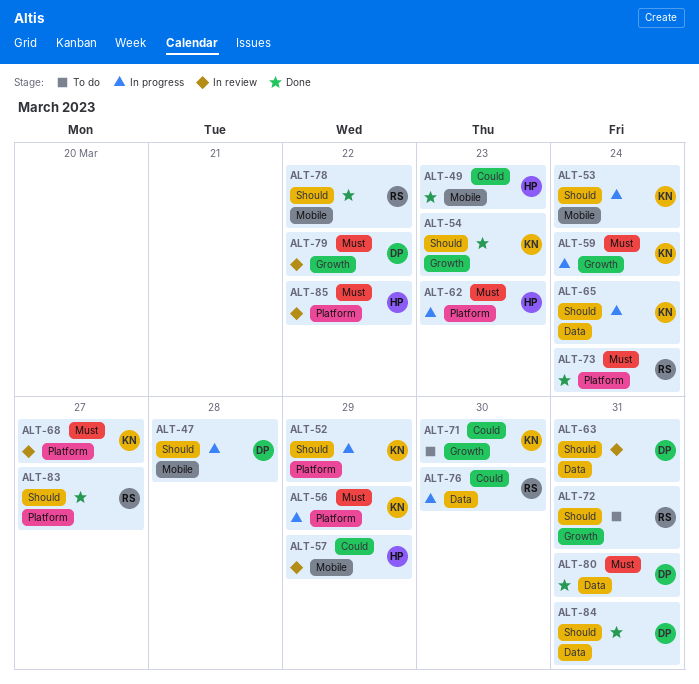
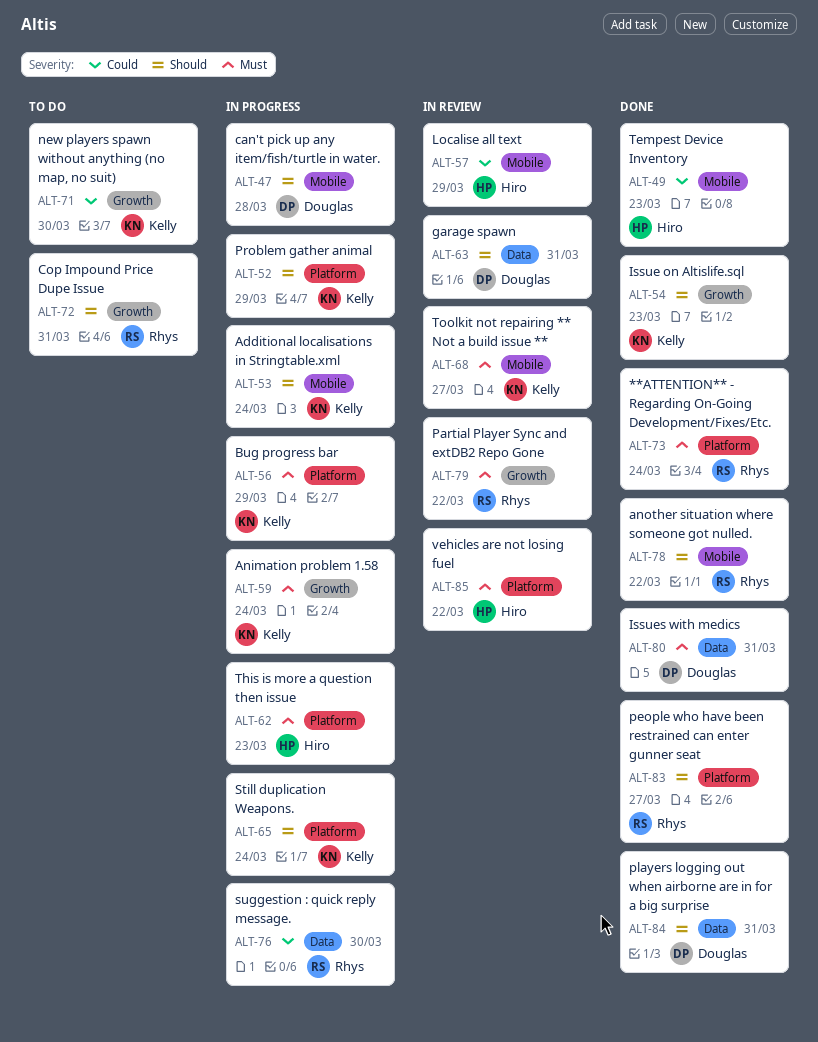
ALT-65, label: Data -> Platform
ALT-68, label: Platform -> Mobile
ALT-79, owner: Douglas -> Rhys

